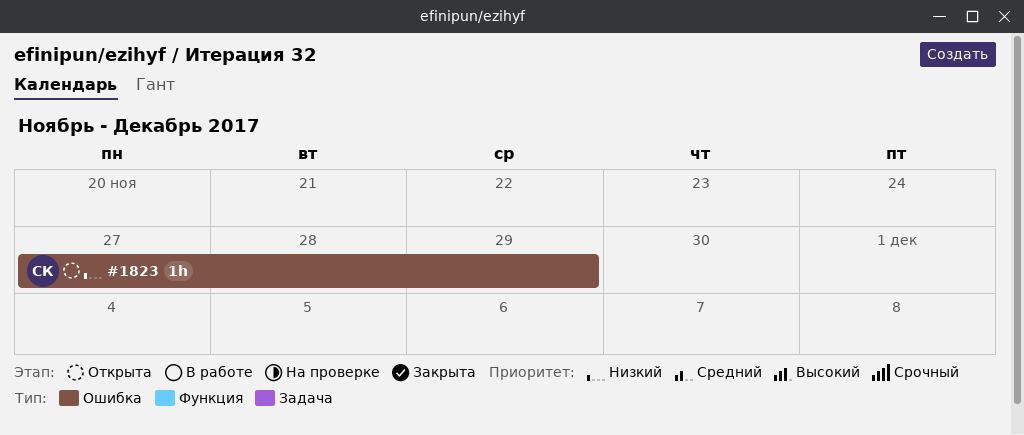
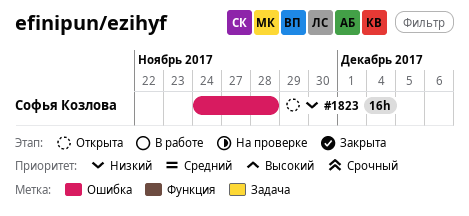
#1823, estimate: 1h -> 16h
#1823, start: Nov 27 -> Nov 24
#1823, due: Nov 29 -> Nov 28

